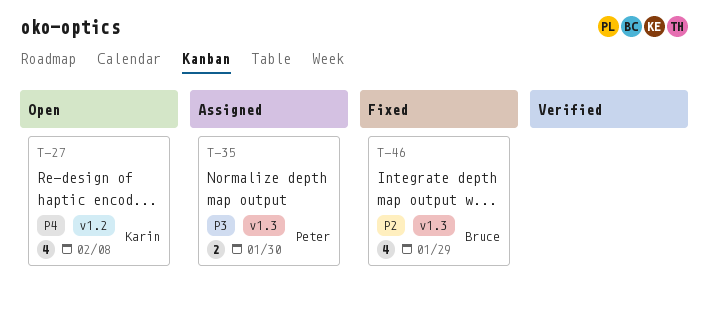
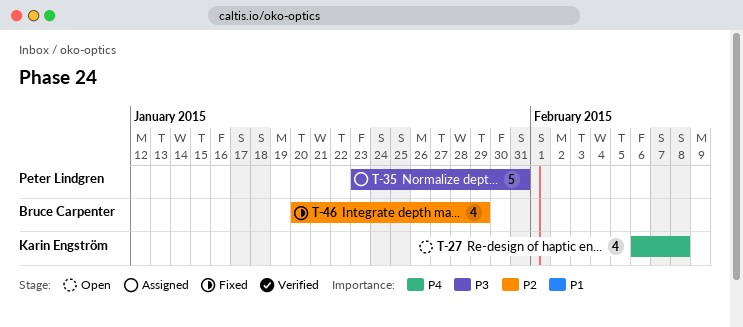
T-35, estimate: 2 -> 5
T-35, due: Jan 30 -> Jan 31

